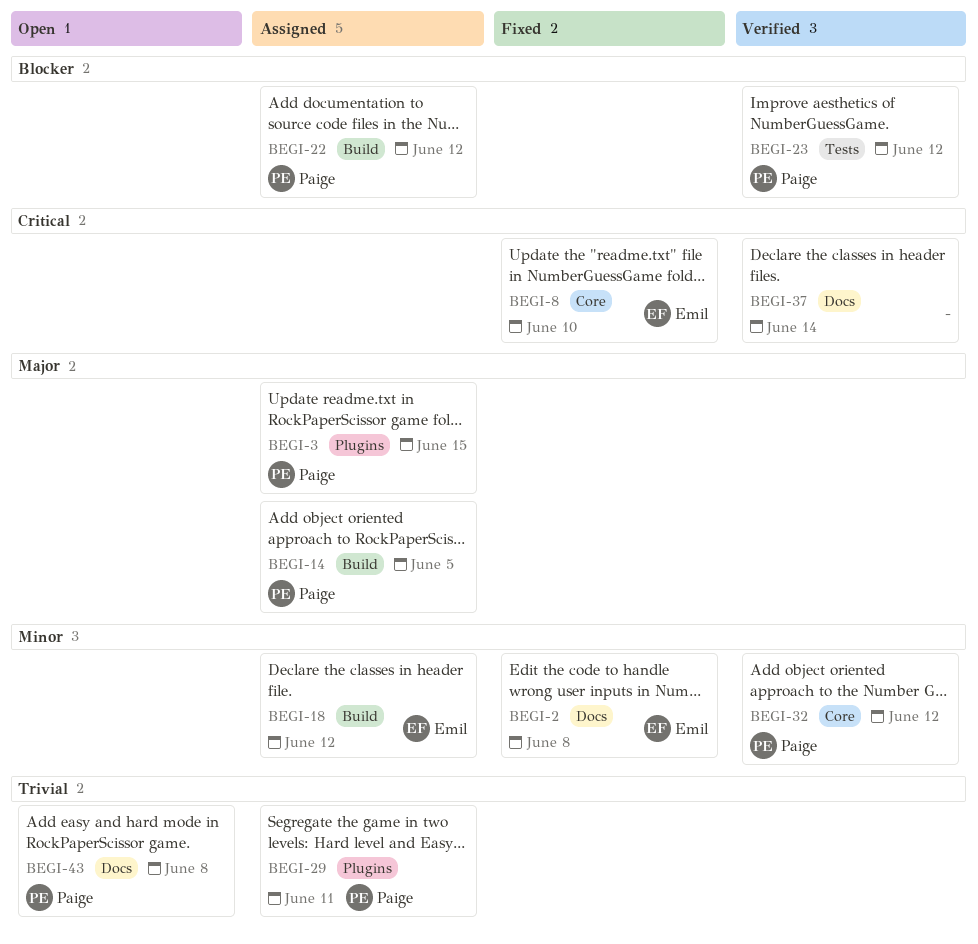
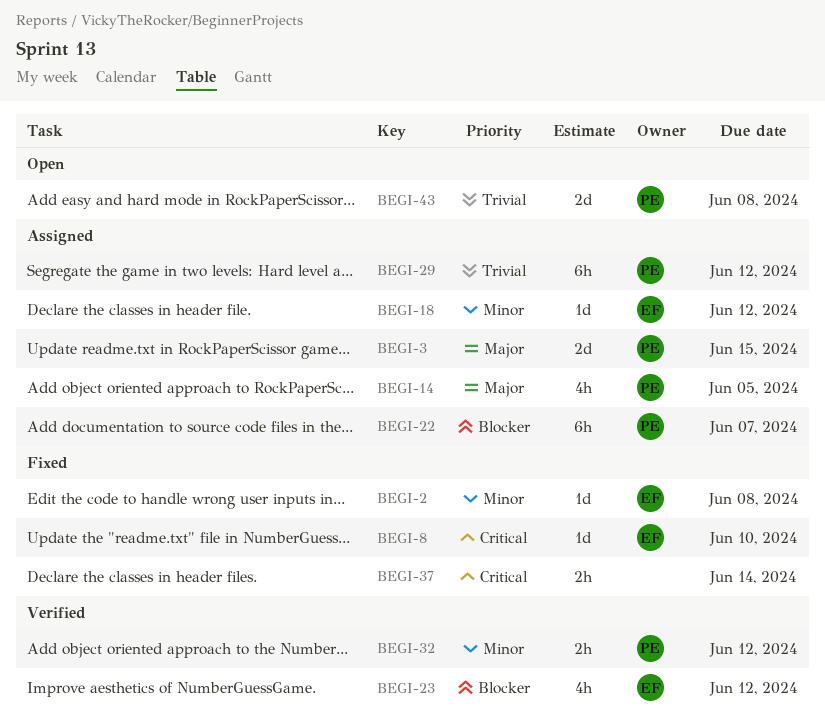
BEGI-22, due: Jun 12 -> Jun 7
BEGI-23, owner: Paige -> Emil
BEGI-29, due: Jun 11 -> Jun 12
BEGI-37, status: Verified -> Fixed

